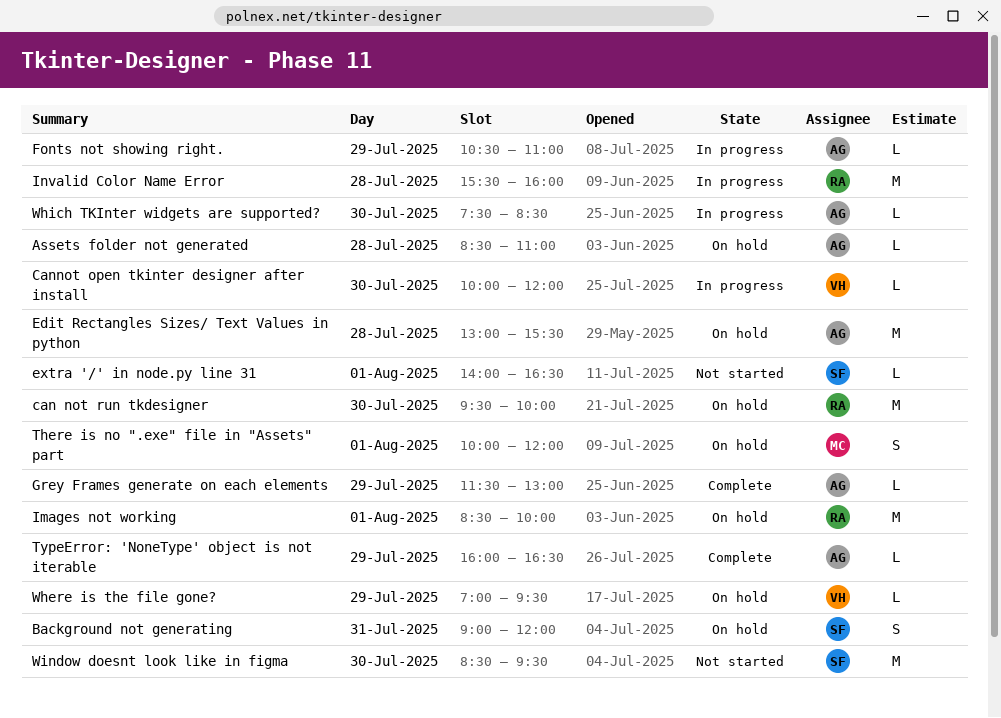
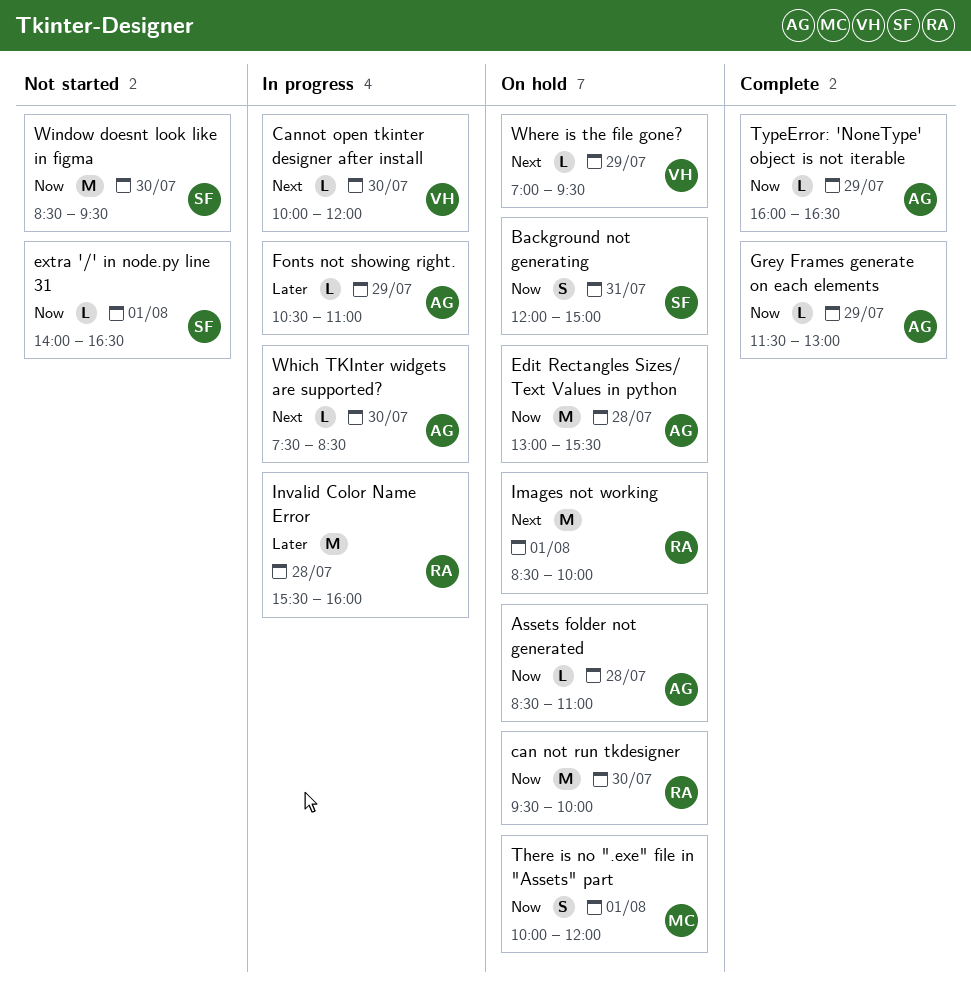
Background not generating, begins: 09:00 -> 12:00
Background not generating, ends: 12:00 -> 15:00

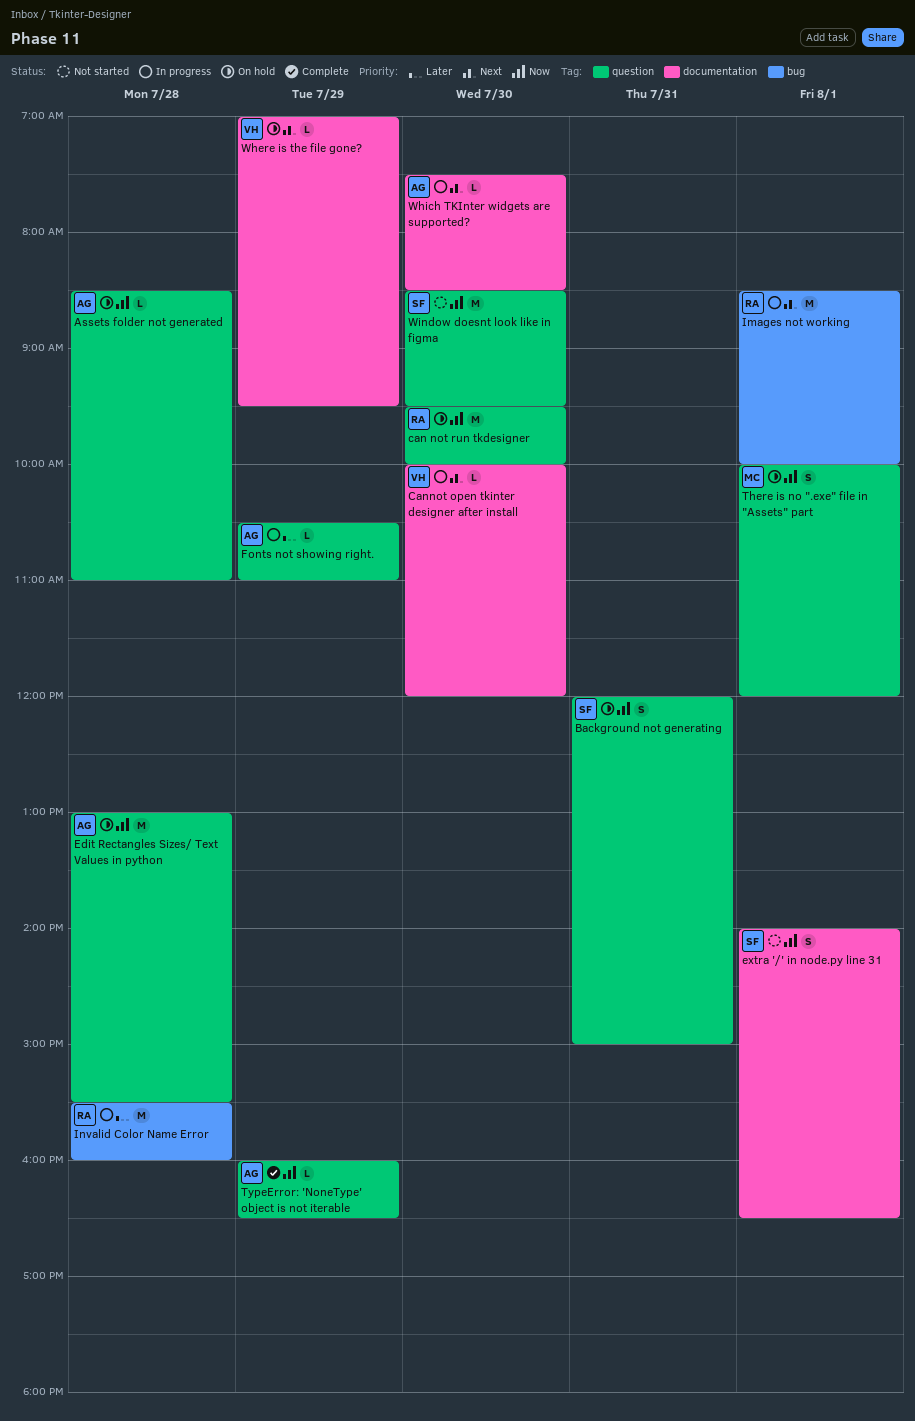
extra '/' in node.py line 31, estimate: L -> S
Grey Frames generate on each elements: present -> none
Images not working, status: On hold -> In progress

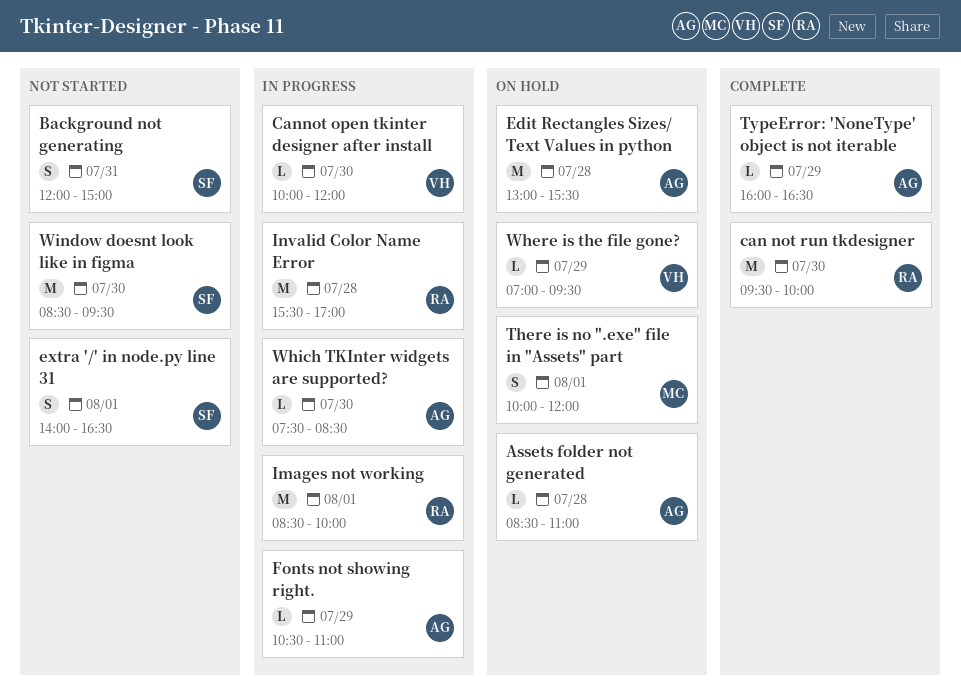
Background not generating, status: On hold -> Not started
can not run tkdesigner, status: On hold -> Complete
Invalid Color Name Error, ends: 16:00 -> 17:00

